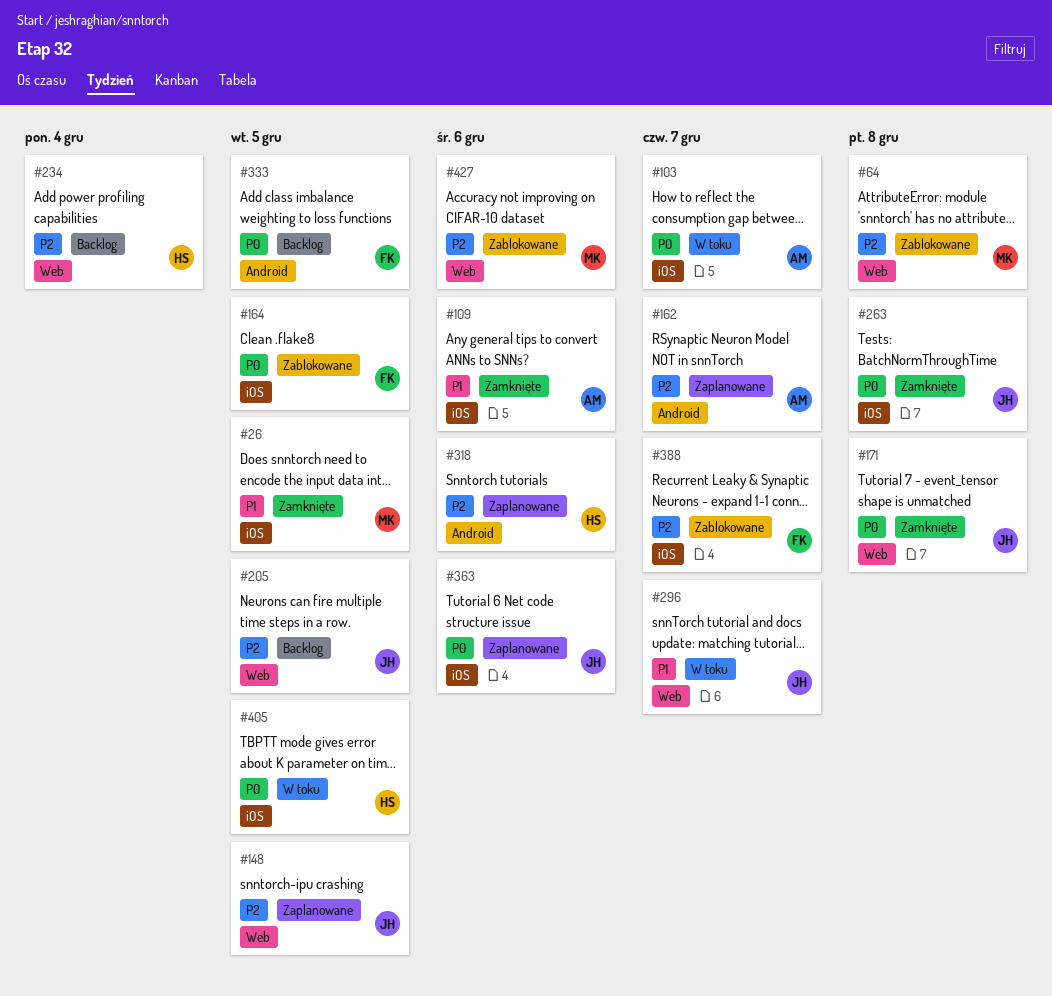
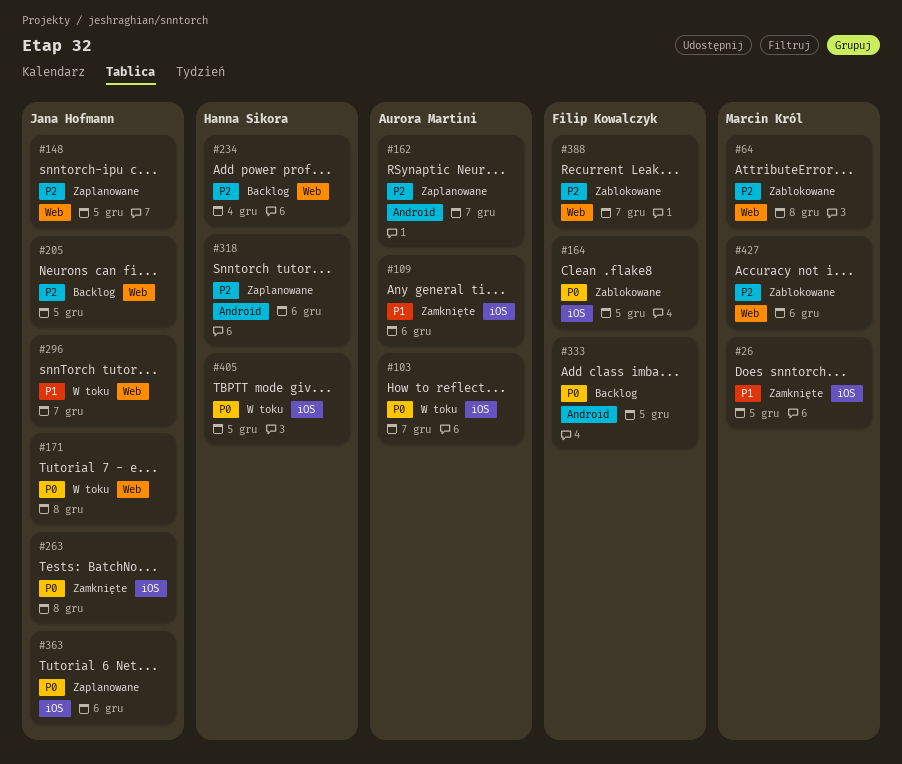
#171, status: Zamknięte -> W toku
#388, label: iOS -> Web

